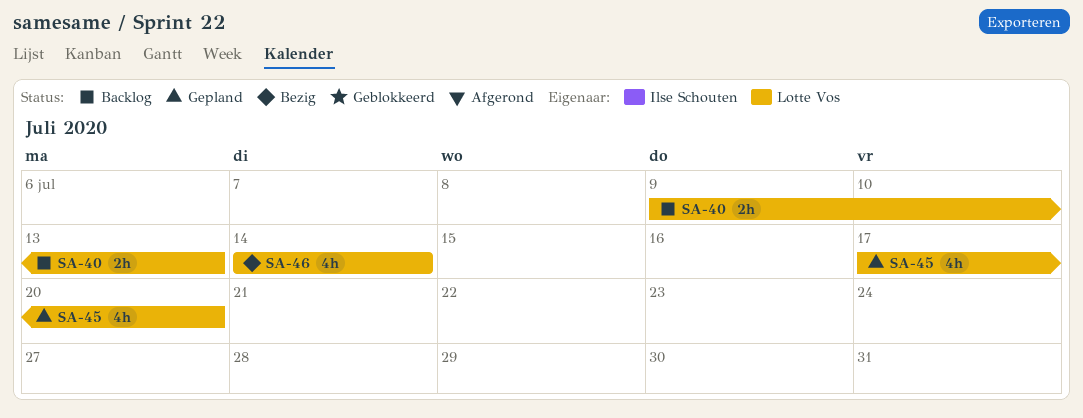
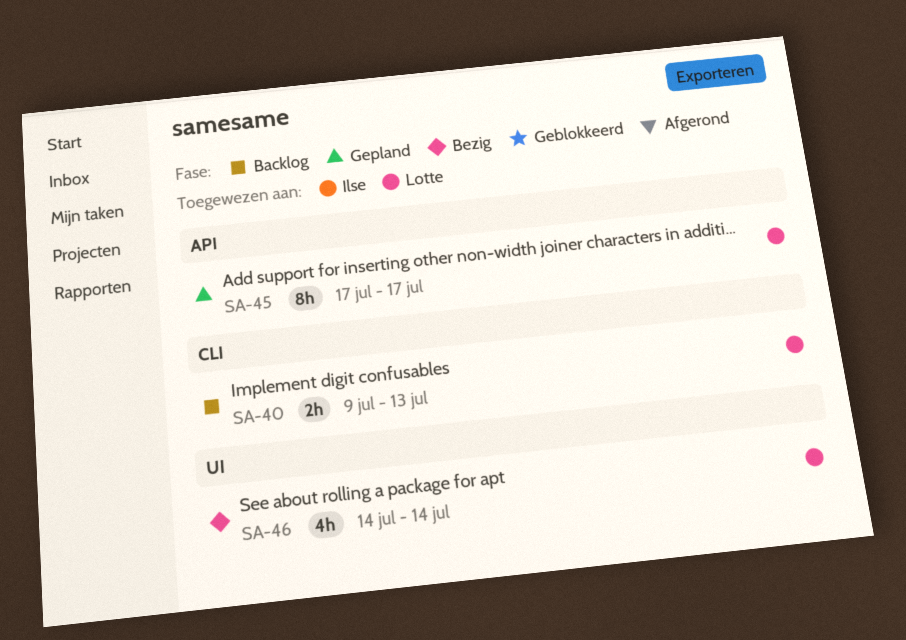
SA-45, estimate: 4h -> 8h
SA-45, due: Jul 20 -> Jul 17

